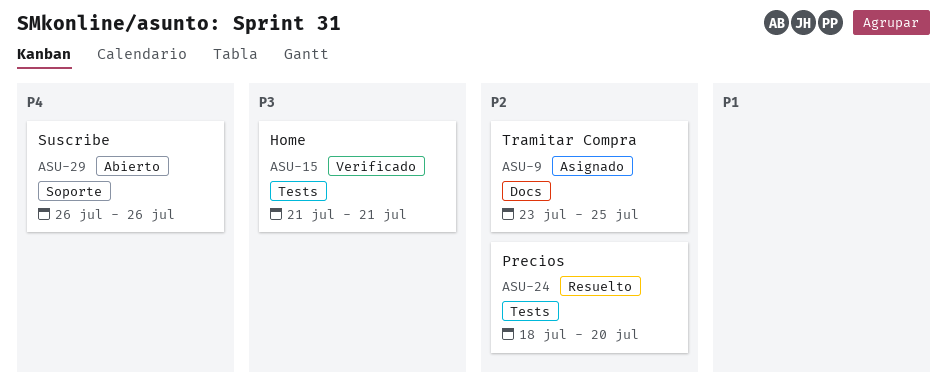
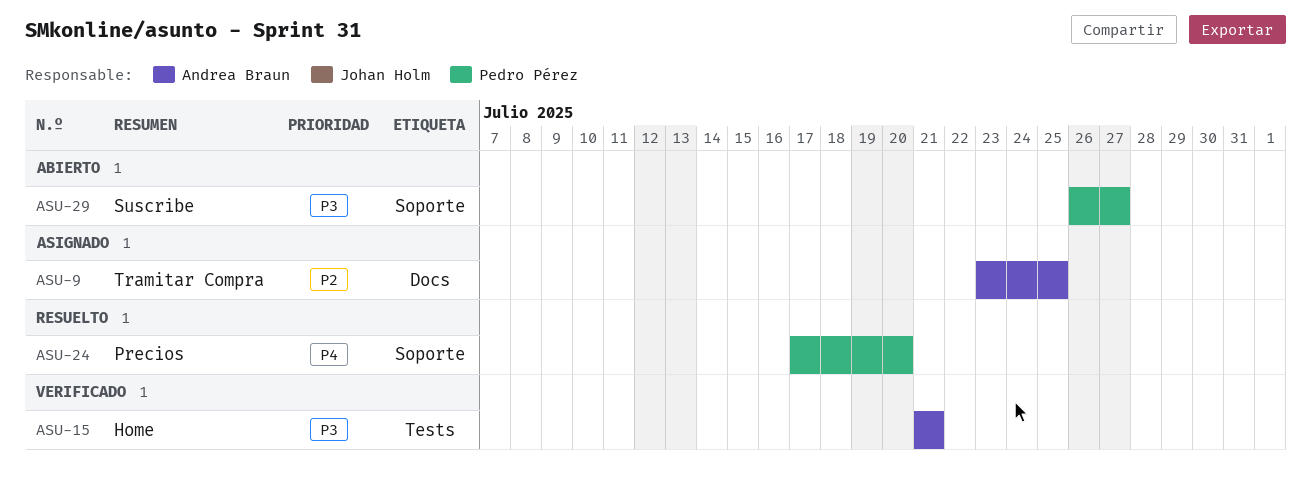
ASU-24, priority: P2 -> P4
ASU-24, label: Tests -> Soporte
ASU-24, start: Jul 18 -> Jul 17
ASU-29, priority: P4 -> P3
ASU-29, due: Jul 26 -> Jul 27

